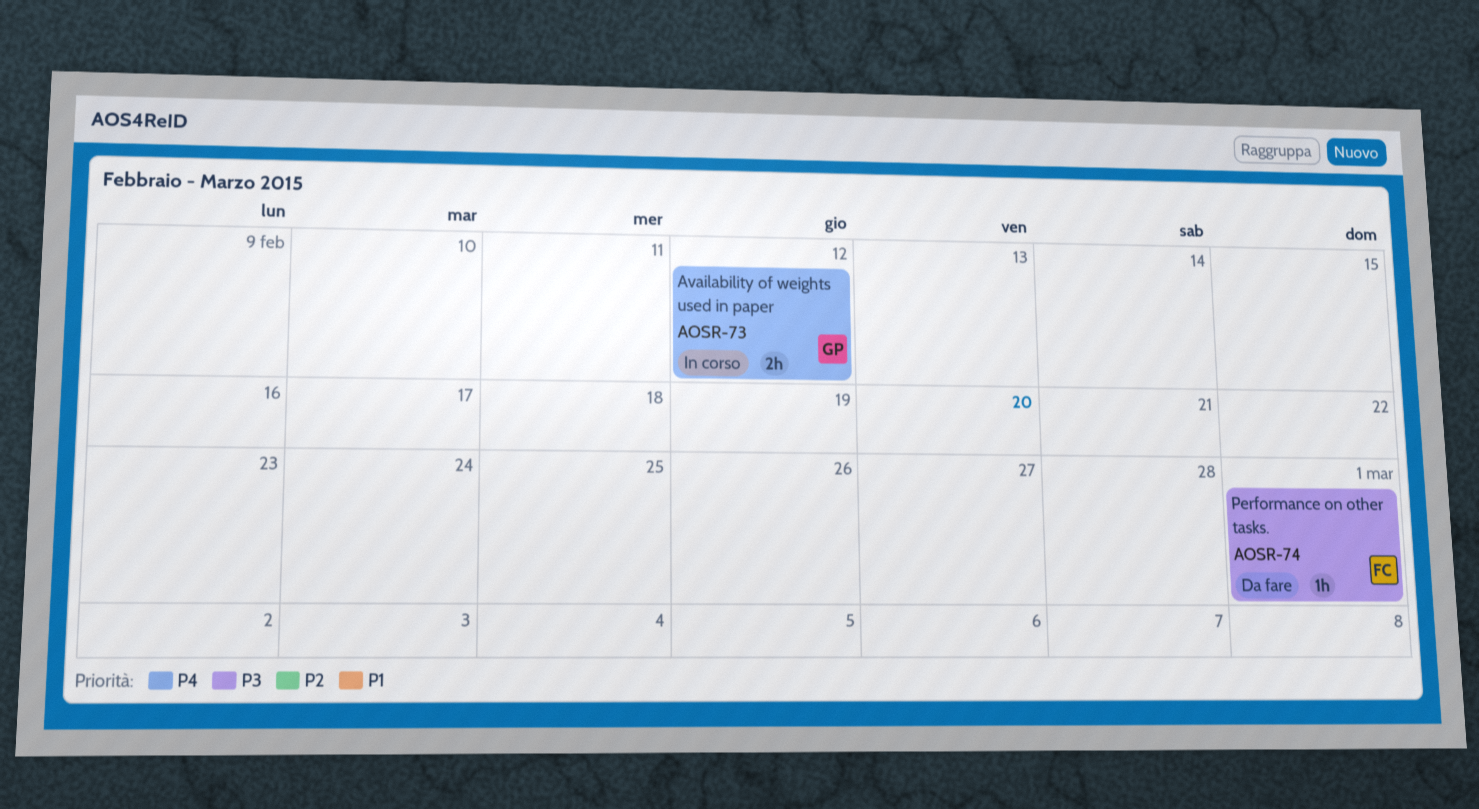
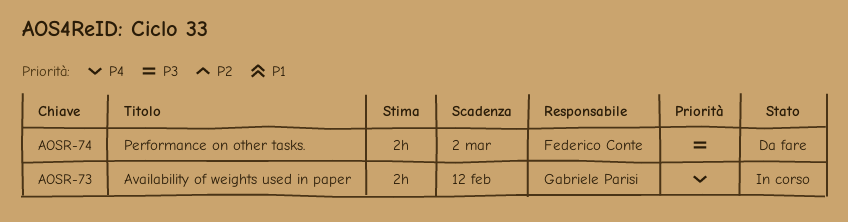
AOSR-74, estimate: 1h -> 2h
AOSR-74, due: Mar 1 -> Mar 2

